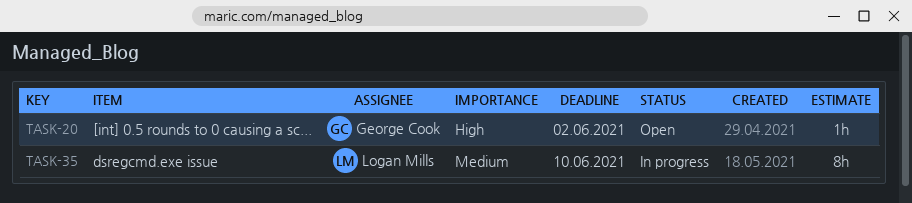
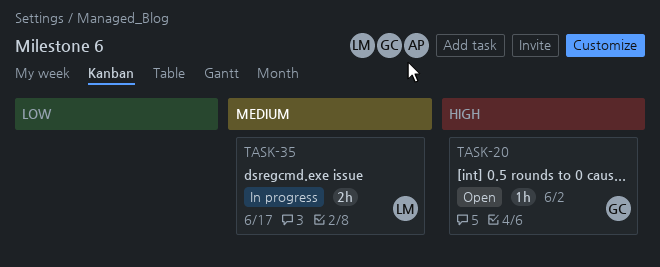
TASK-35, estimate: 8h -> 2h
TASK-35, due: Jun 10 -> Jun 17

